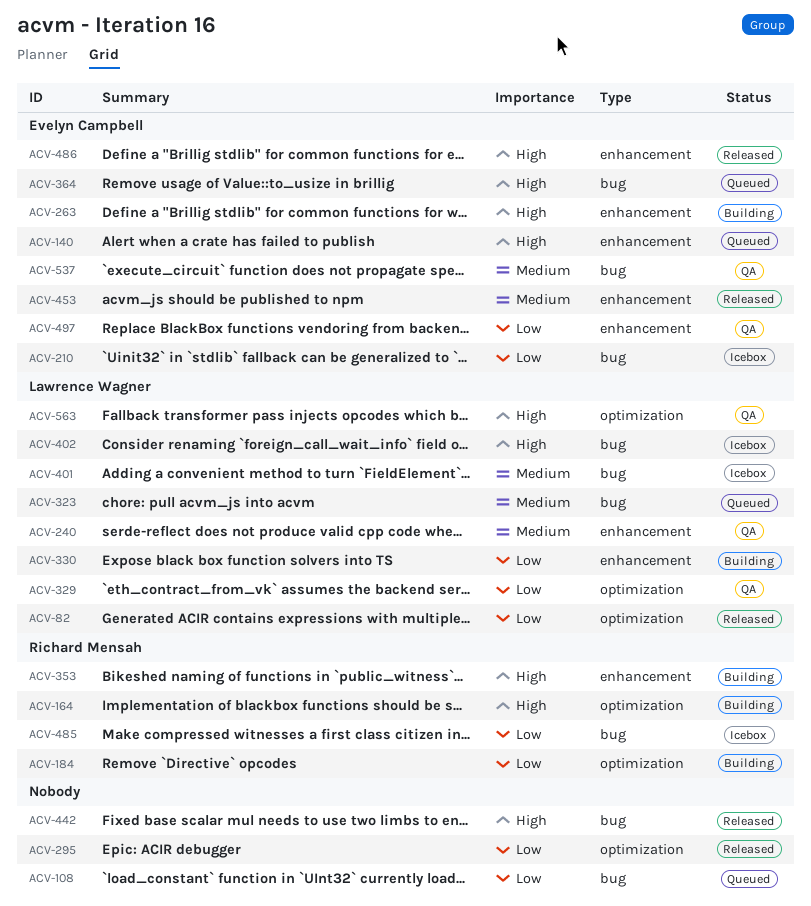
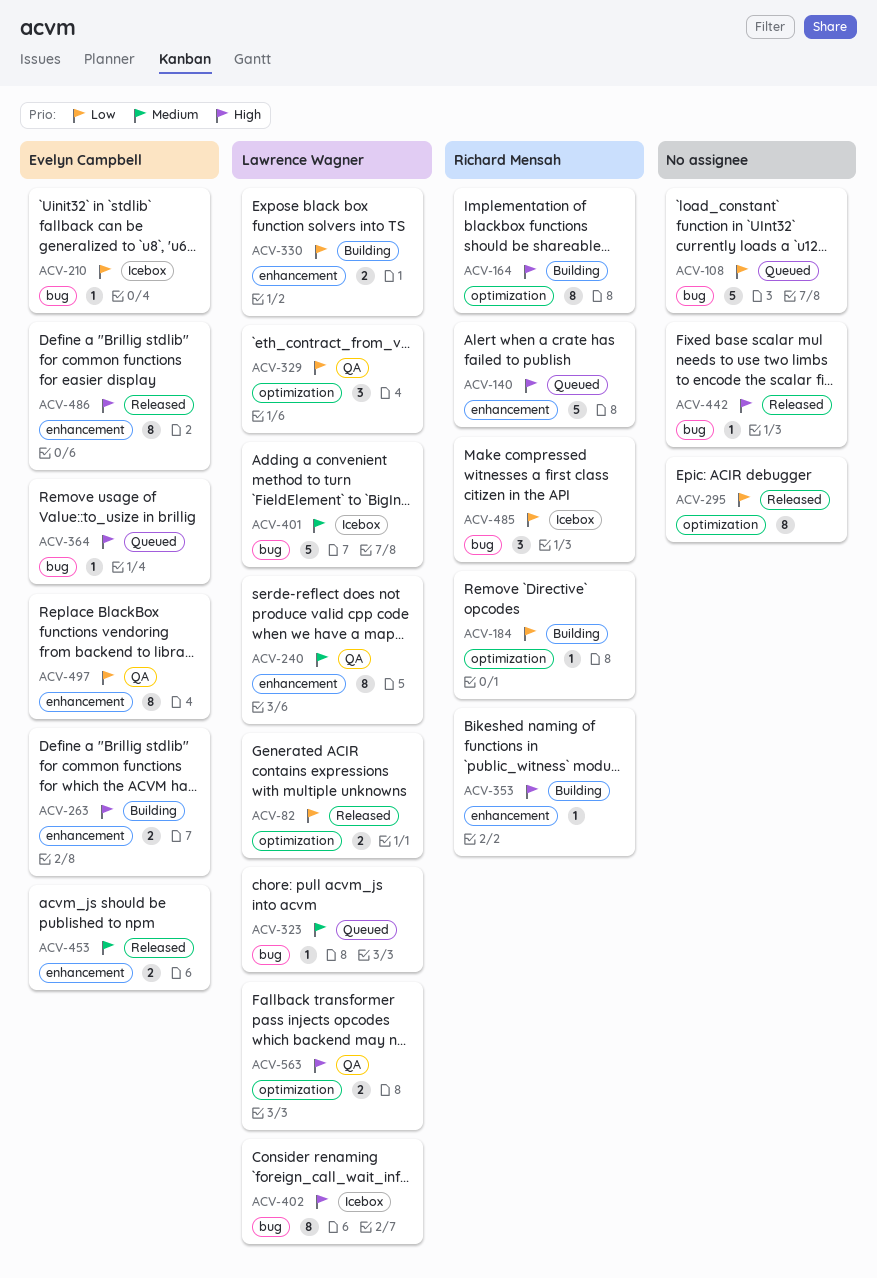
ACV-140, owner: Evelyn Campbell -> Richard Mensah
ACV-537: present -> none

